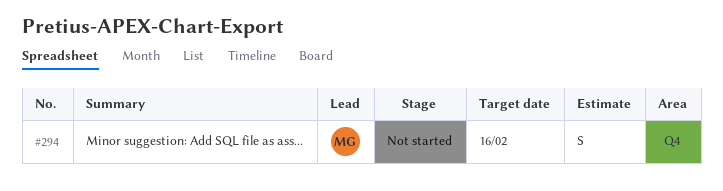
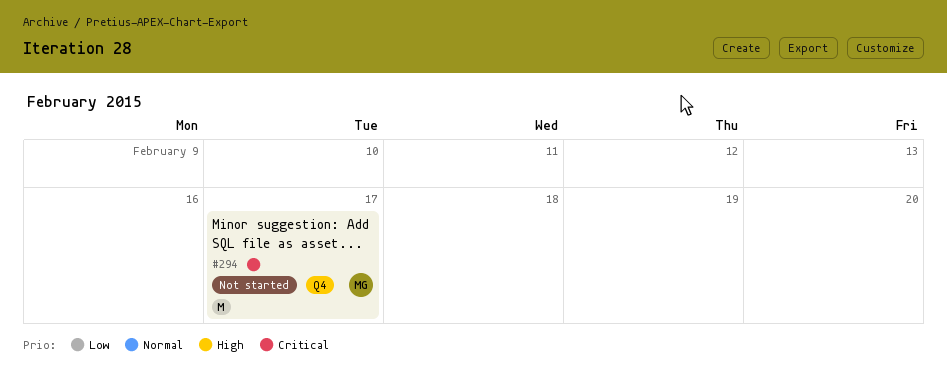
#294, estimate: S -> M
#294, due: Feb 16 -> Feb 17

